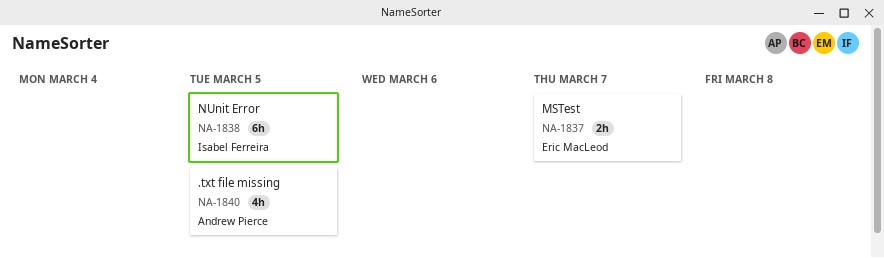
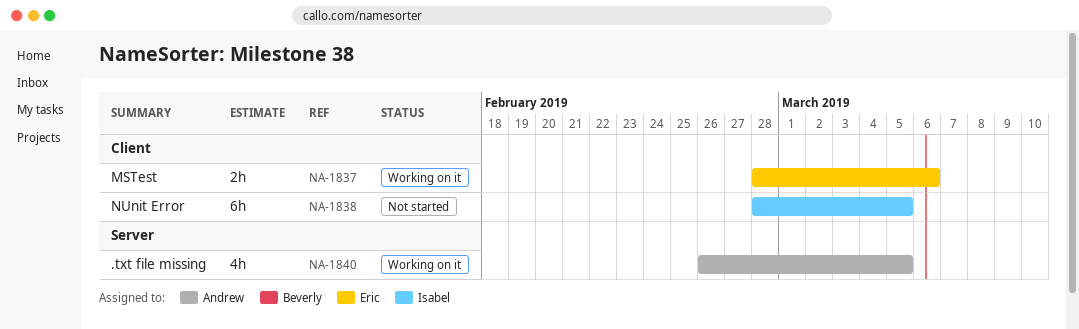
NA-1837, due: Mar 7 -> Mar 6

